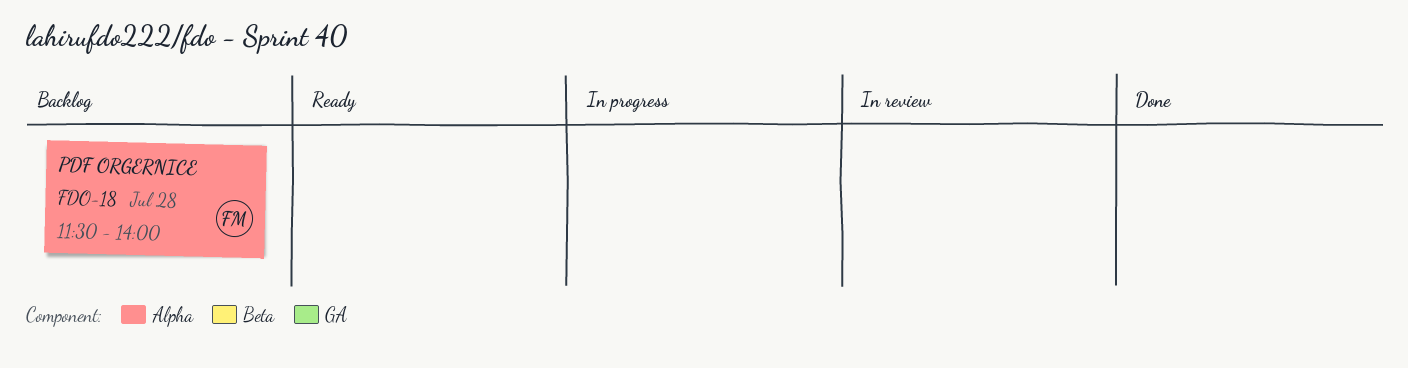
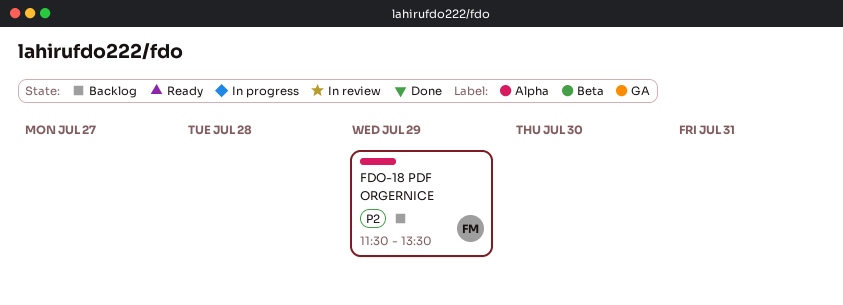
FDO-18, day: Jul 28 -> Jul 29
FDO-18, ends: 14:00 -> 13:30

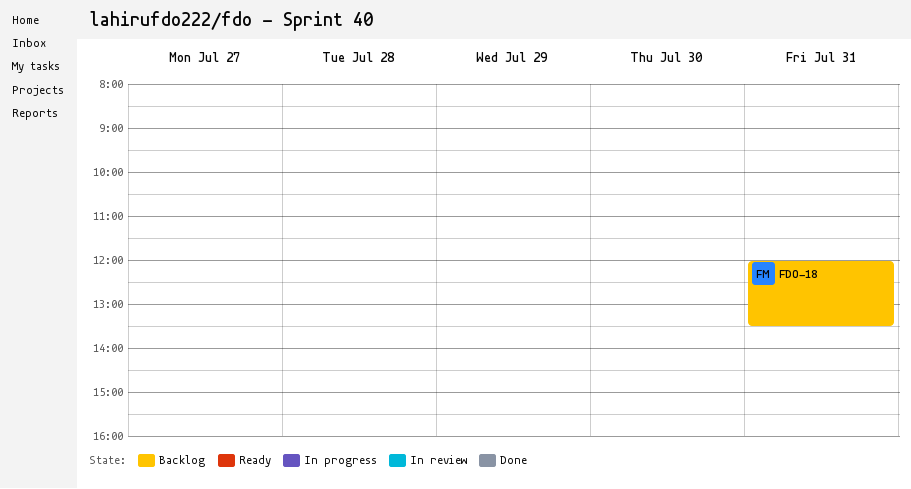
FDO-18, day: Jul 29 -> Jul 31
FDO-18, begins: 11:30 -> 12:00

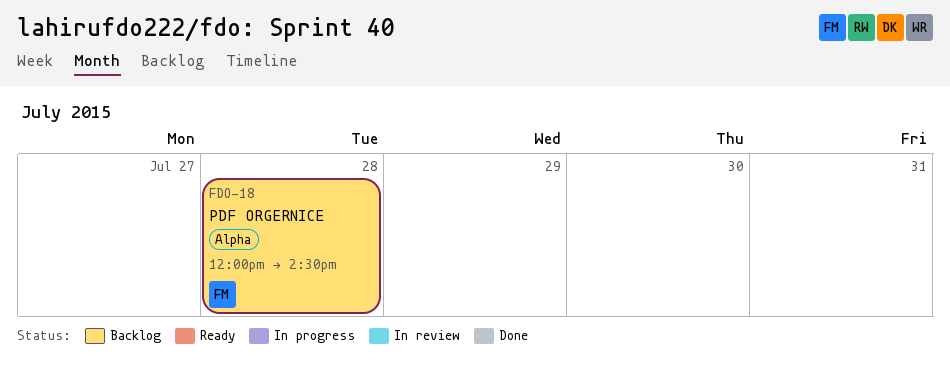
FDO-18, day: Jul 31 -> Jul 28
FDO-18, ends: 13:30 -> 14:30

